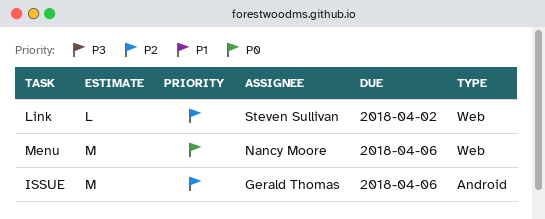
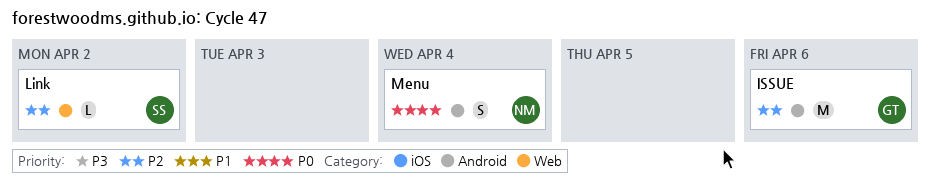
Menu, label: Web -> Android
Menu, estimate: M -> S
Menu, due: Apr 6 -> Apr 4

